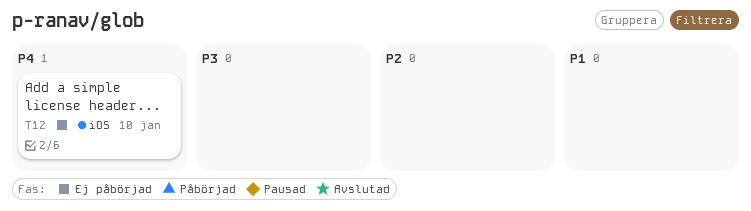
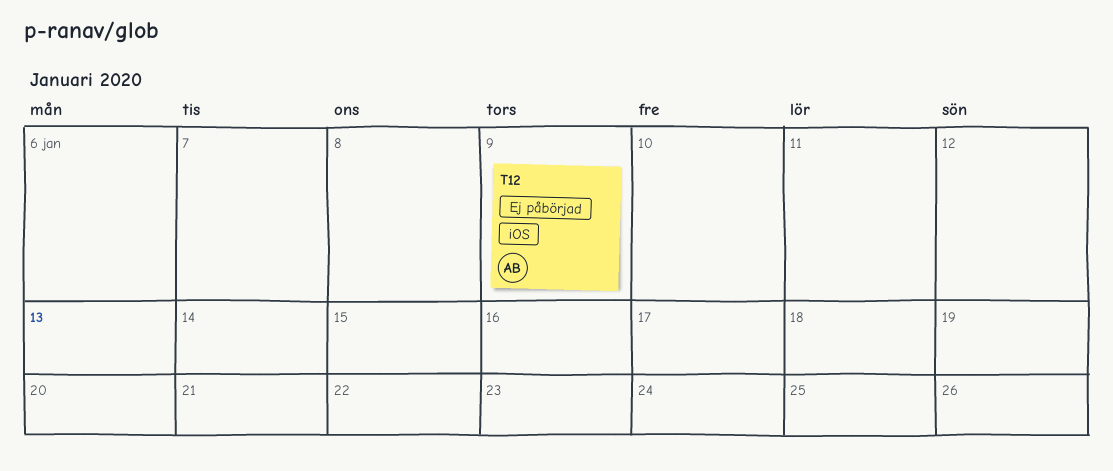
T12, due: Jan 10 -> Jan 9

